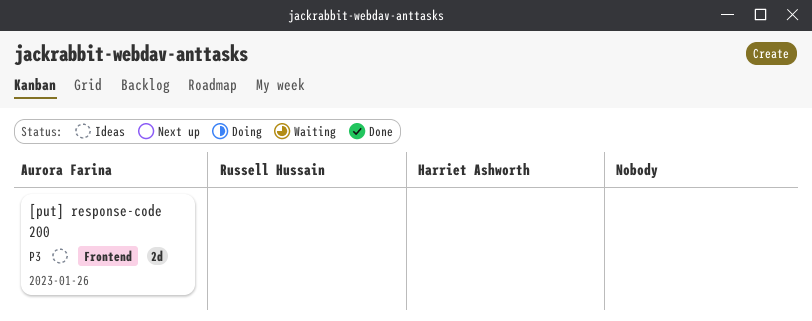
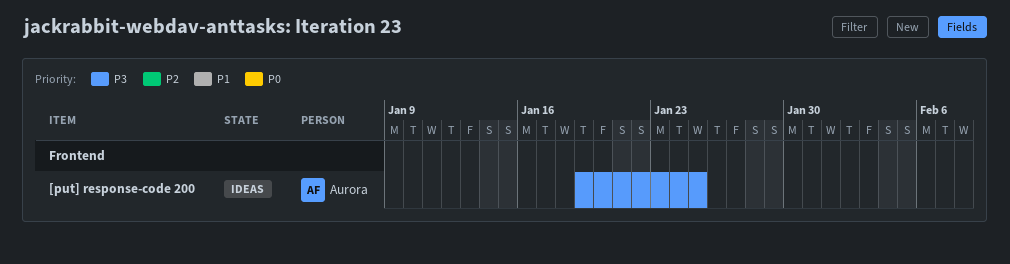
[put] response-code 200, due: Jan 26 -> Jan 25

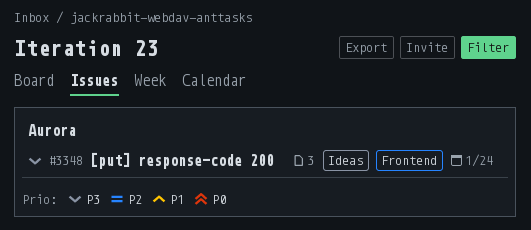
[put] response-code 200, due: Jan 25 -> Jan 24

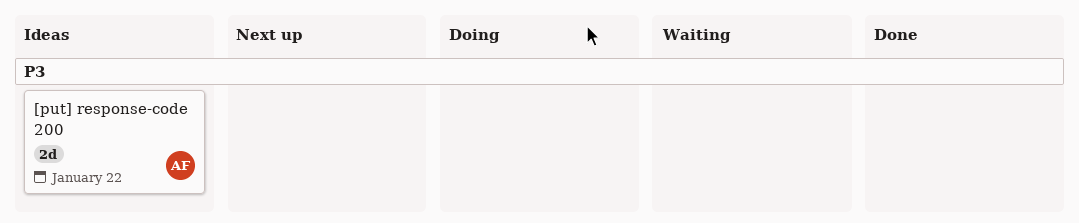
[put] response-code 200, due: Jan 24 -> Jan 22

